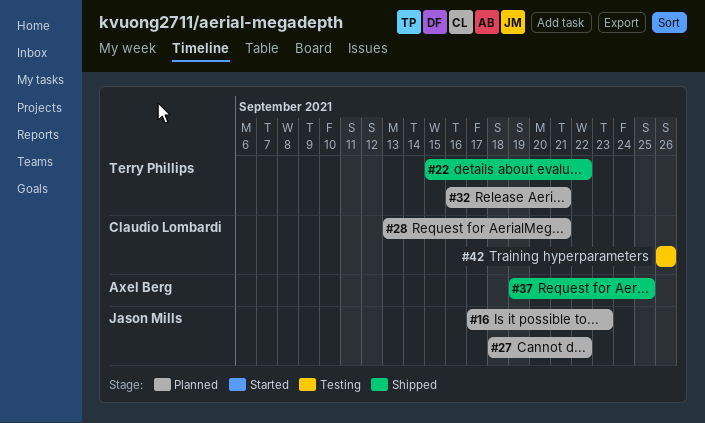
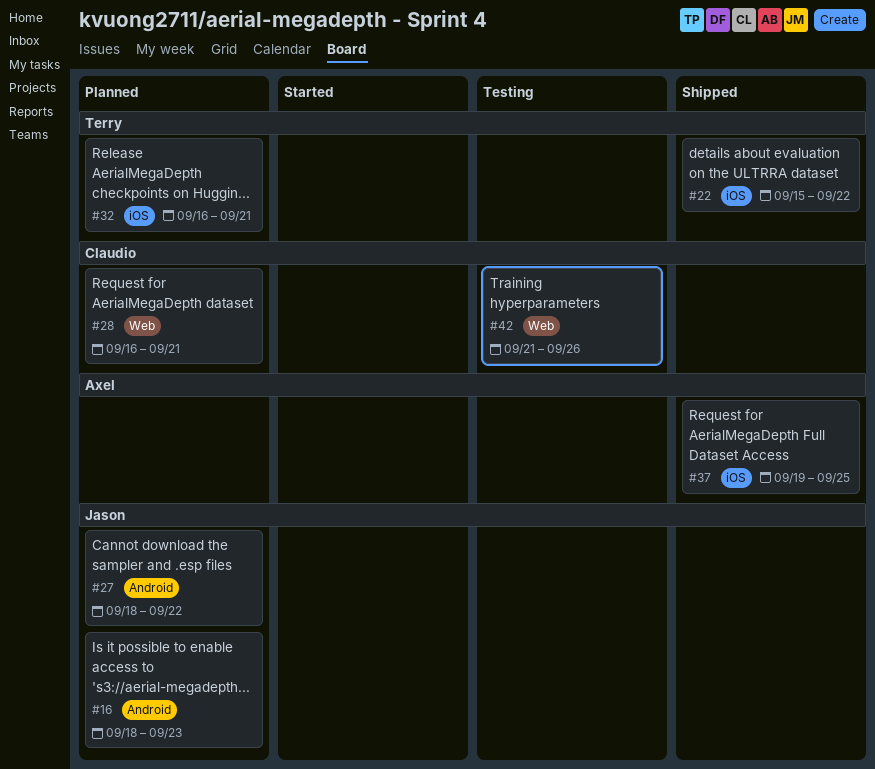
#16, start: Sep 17 -> Sep 18
#28, start: Sep 13 -> Sep 16
#42, start: Sep 26 -> Sep 21

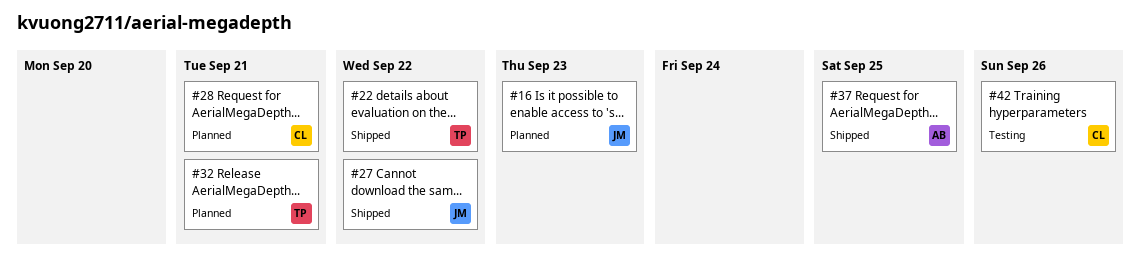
#27, status: Planned -> Shipped

